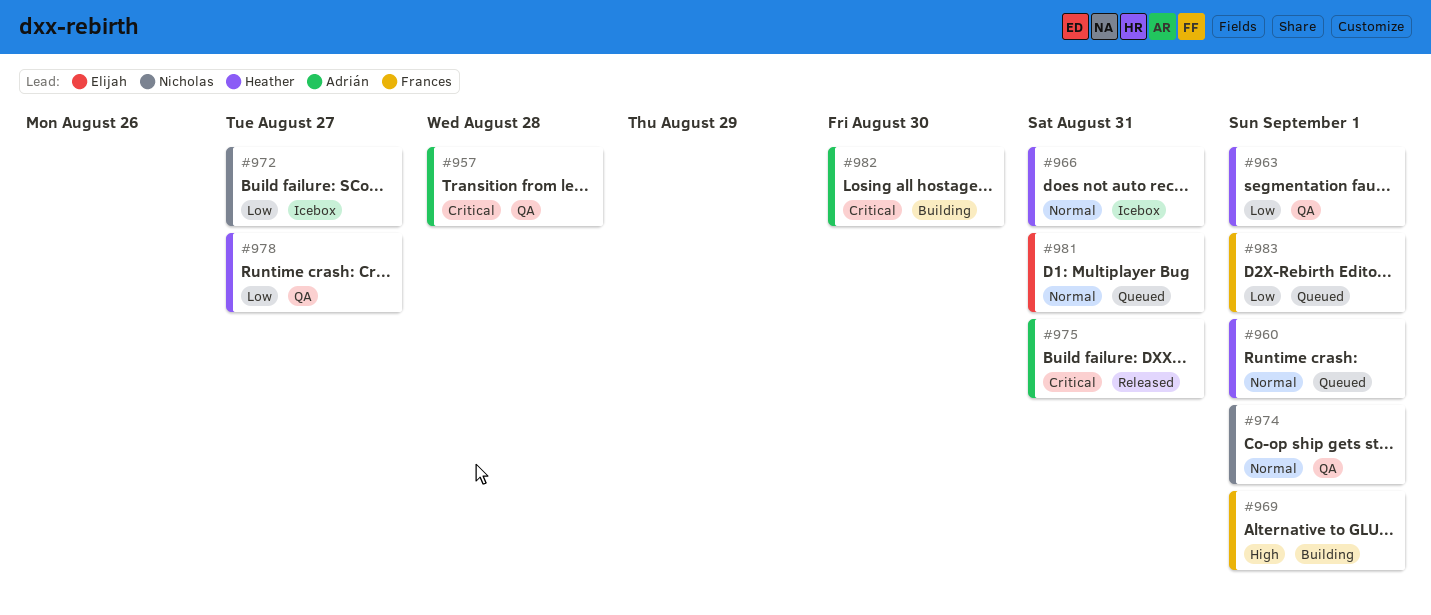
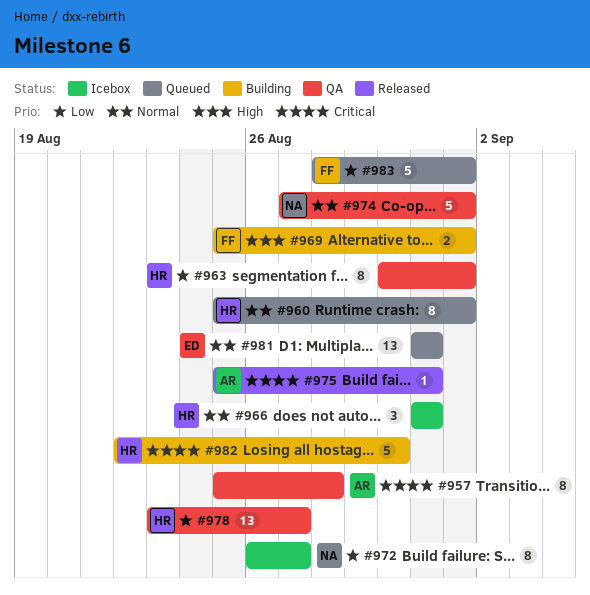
#982, owner: Adrián -> Heather

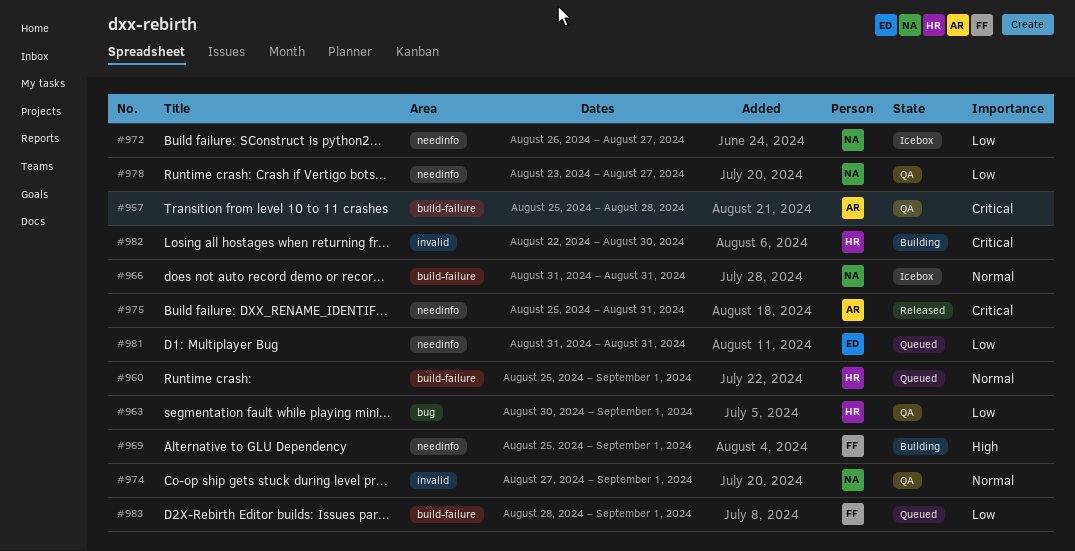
#966, owner: HR -> NA
#978, owner: HR -> NA
#981, priority: Normal -> Low

